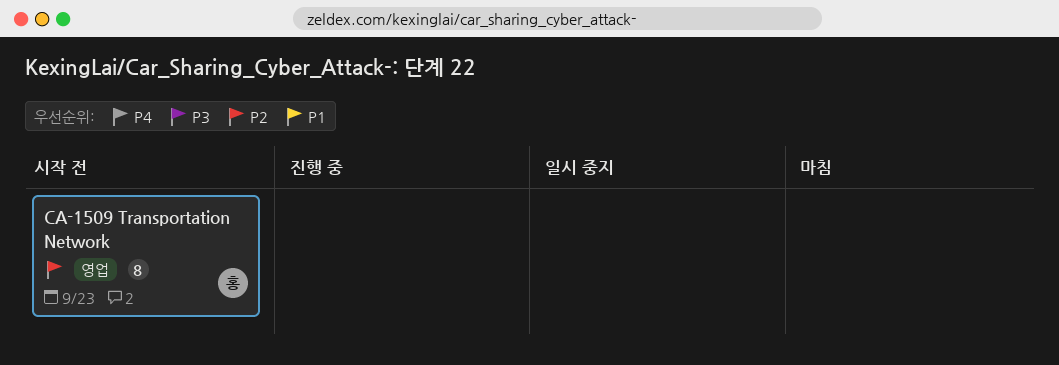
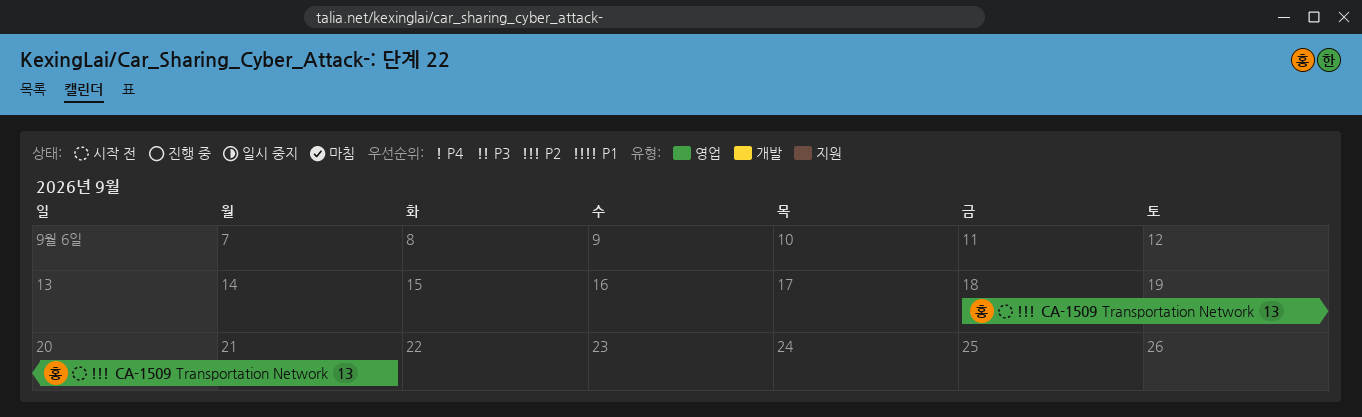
CA-1509, estimate: 8 -> 13
CA-1509, due: Sep 23 -> Sep 21

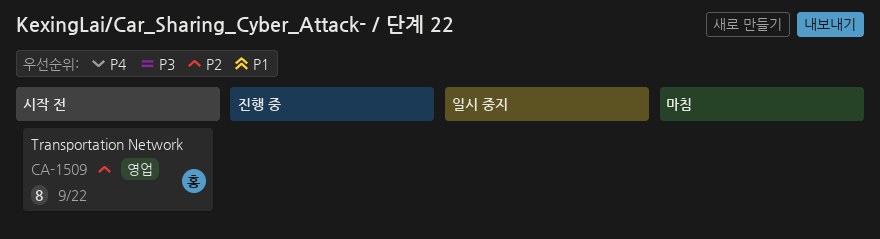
CA-1509, estimate: 13 -> 8
CA-1509, due: Sep 21 -> Sep 22

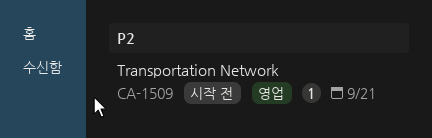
CA-1509, estimate: 8 -> 1
CA-1509, due: Sep 22 -> Sep 21

